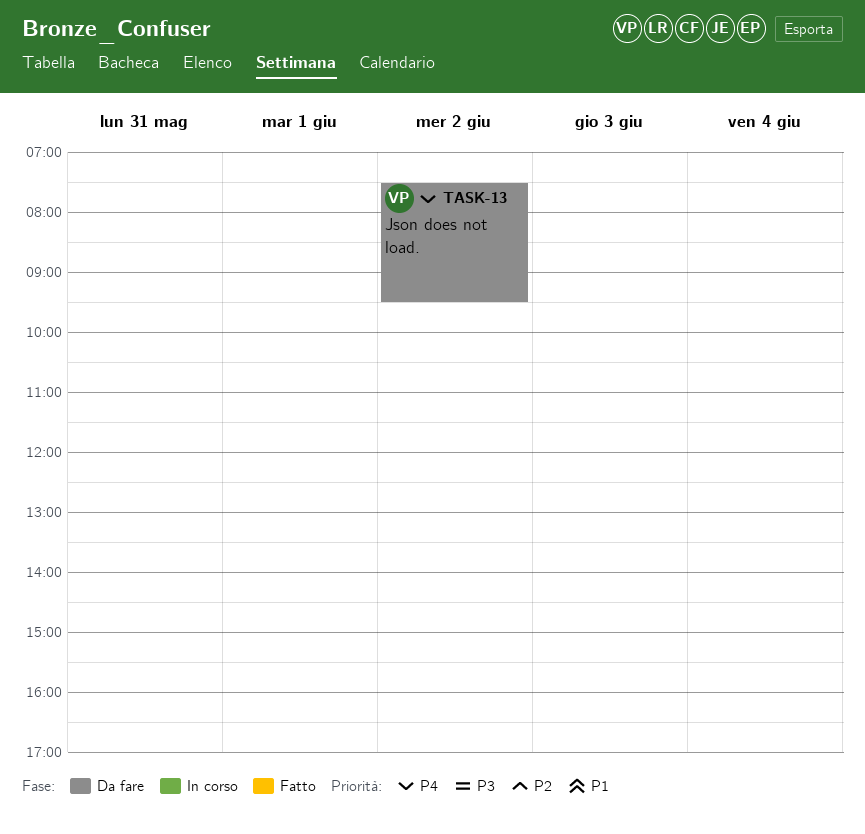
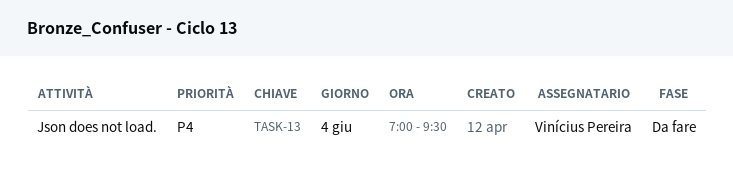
TASK-13, day: Jun 2 -> Jun 4
TASK-13, begins: 07:30 -> 07:00

